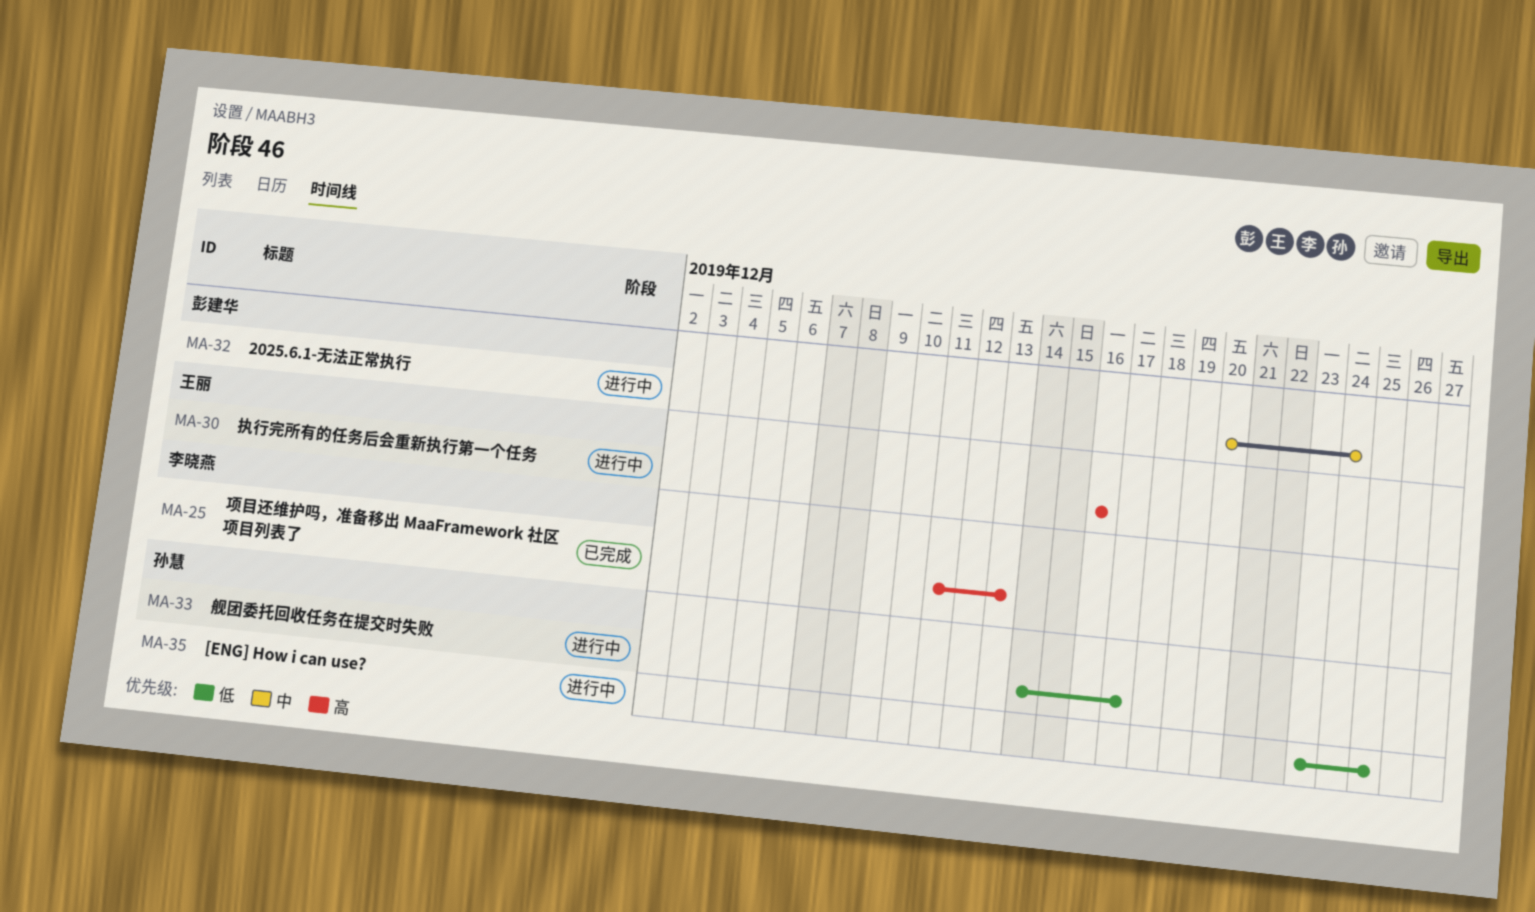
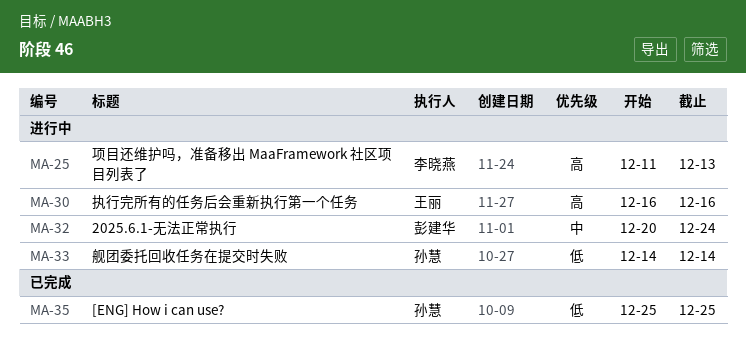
MA-25, status: 已完成 -> 进行中
MA-33, due: Dec 17 -> Dec 14
MA-35, status: 进行中 -> 已完成
MA-35, start: Dec 23 -> Dec 25

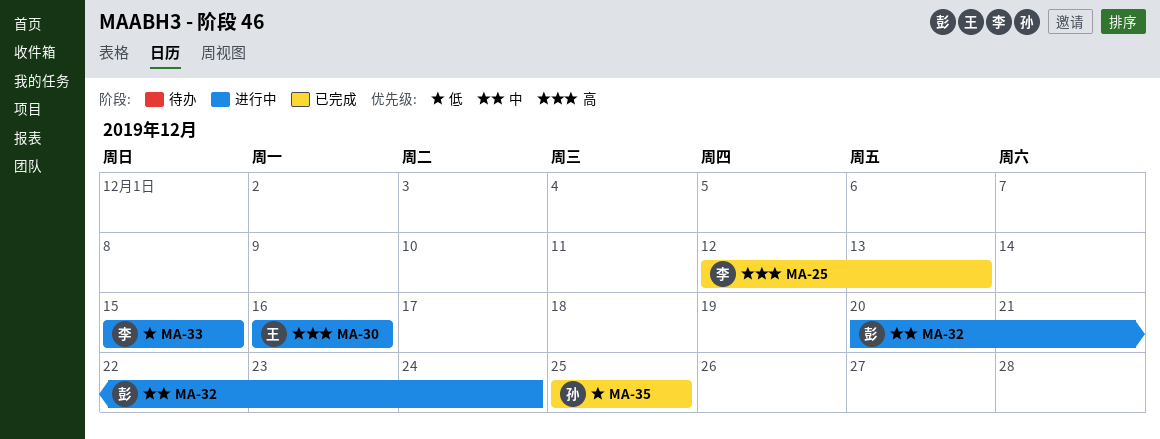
MA-25, status: 进行中 -> 已完成
MA-25, start: Dec 11 -> Dec 12
MA-33, owner: 孙慧 -> 李晓燕
MA-33, start: Dec 14 -> Dec 15
MA-33, due: Dec 14 -> Dec 15

